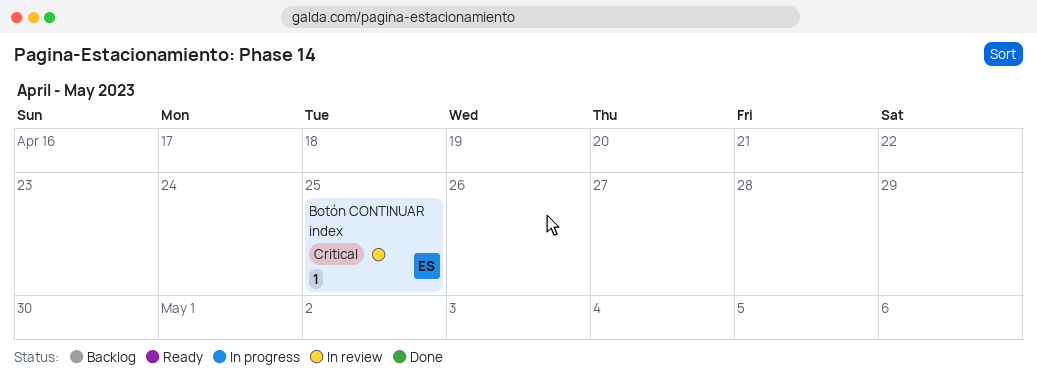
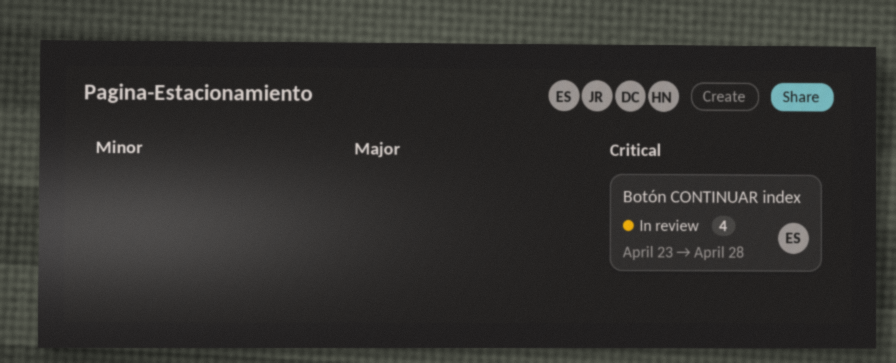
Botón CONTINUAR index, estimate: 1 -> 4
Botón CONTINUAR index, due: Apr 25 -> Apr 28

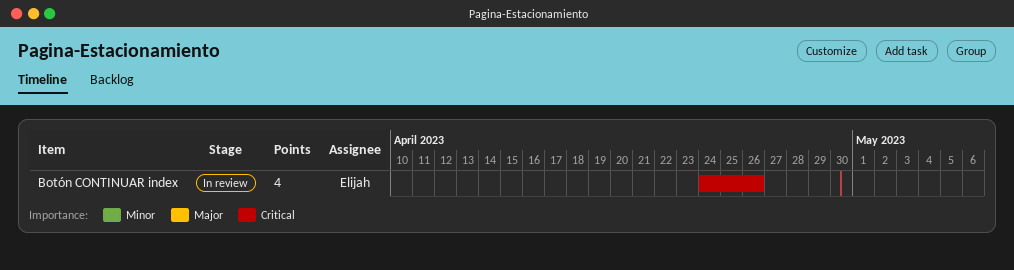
Botón CONTINUAR index, start: Apr 23 -> Apr 24
Botón CONTINUAR index, due: Apr 28 -> Apr 26

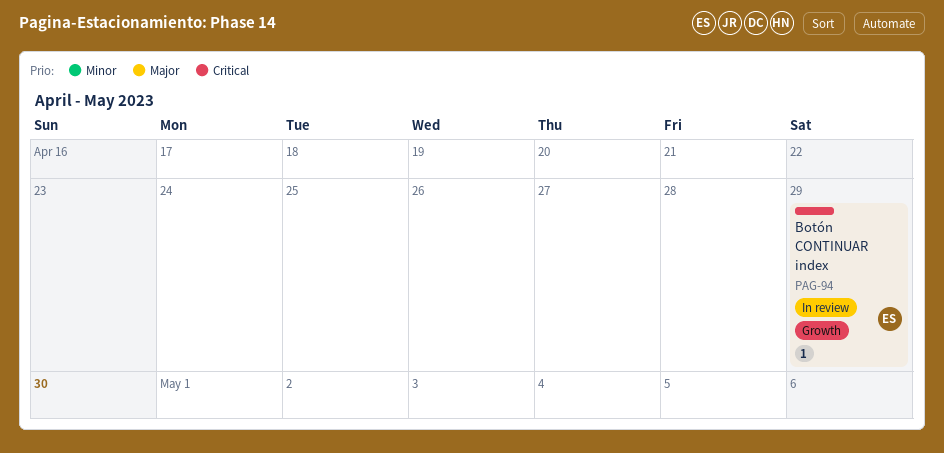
Botón CONTINUAR index, estimate: 4 -> 1
Botón CONTINUAR index, due: Apr 26 -> Apr 29

